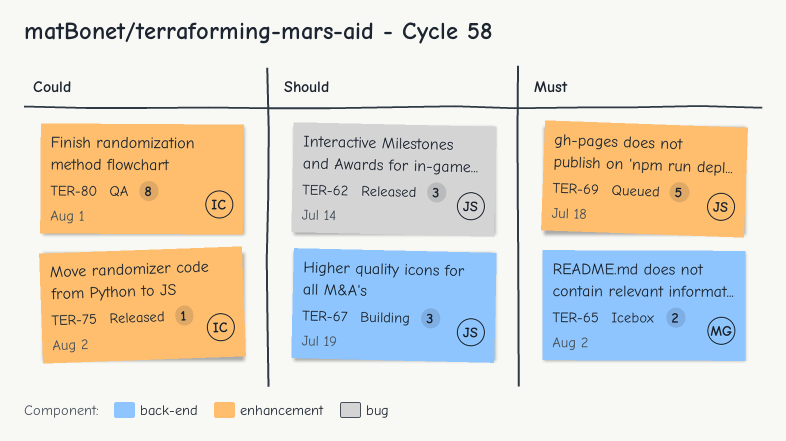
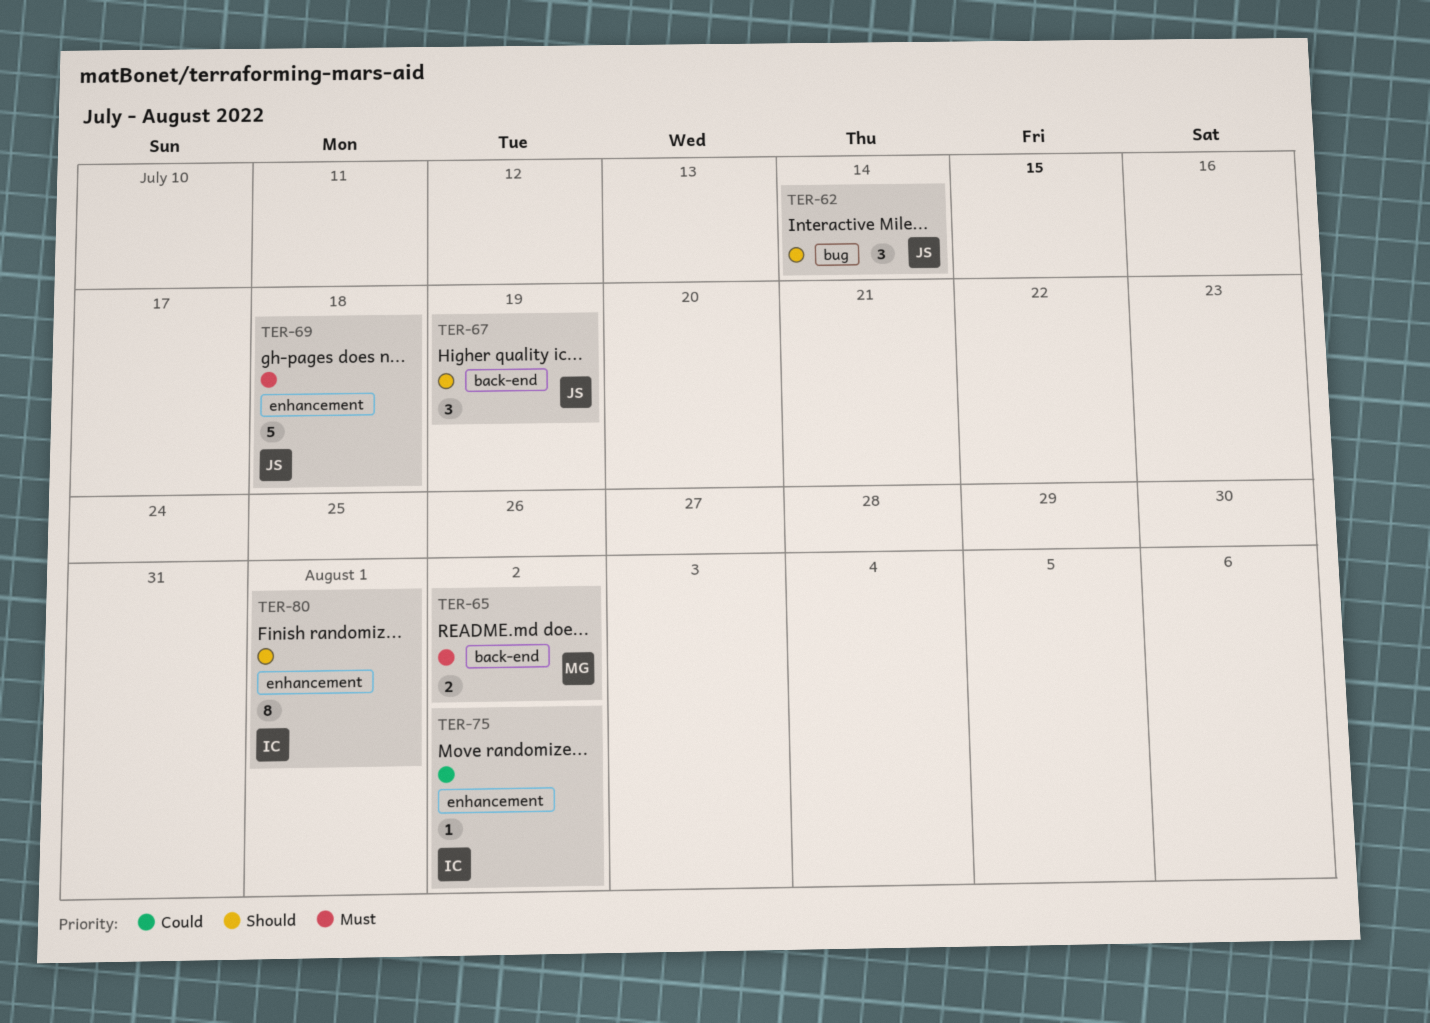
TER-80, priority: Could -> Should

